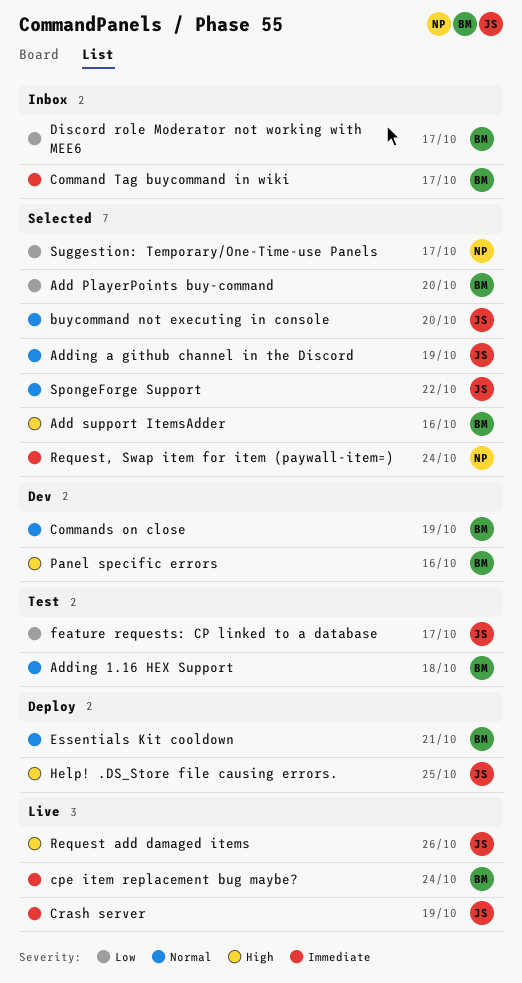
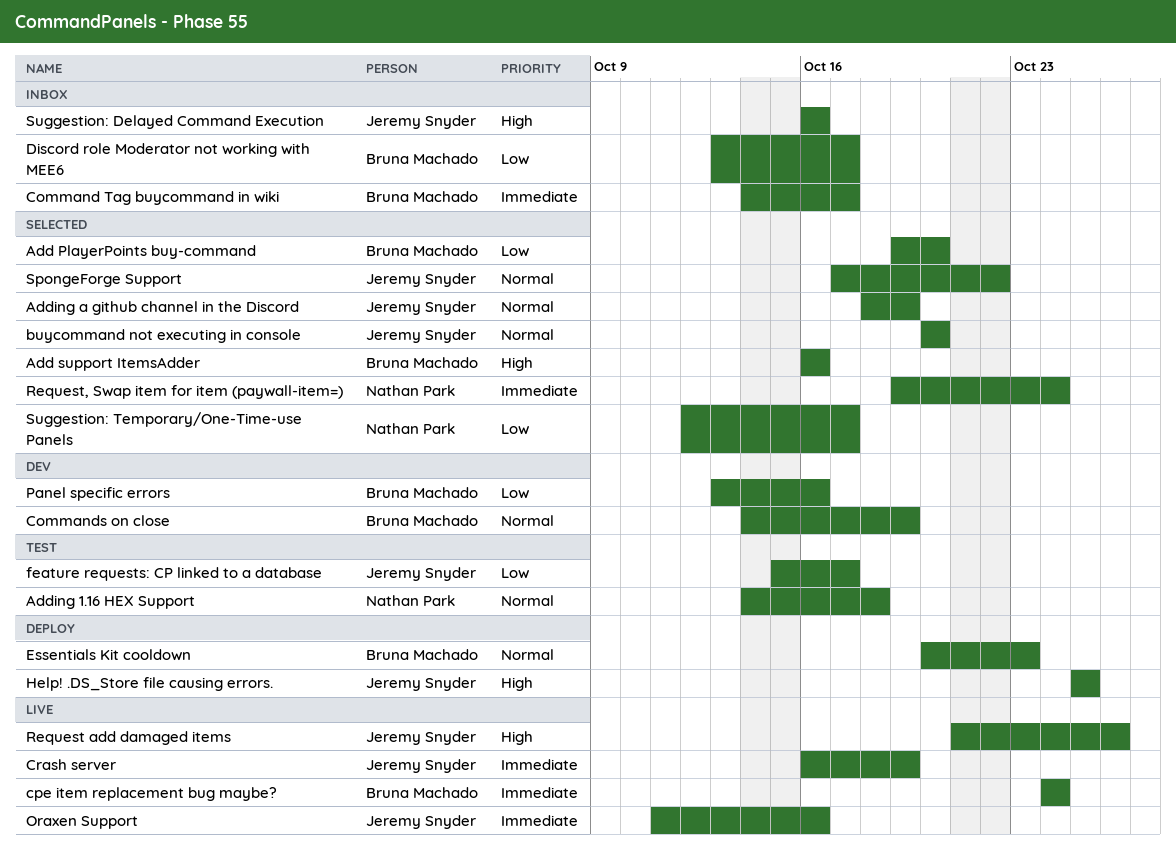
Adding 1.16 HEX Support, owner: Bruna Machado -> Nathan Park
Essentials Kit cooldown, due: Oct 21 -> Oct 23
Oraxen Support: none -> present
Panel specific errors, priority: High -> Low
Suggestion: Delayed Command Execution: none -> present

